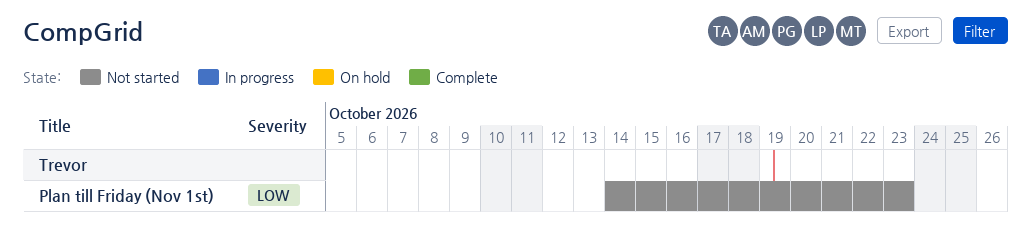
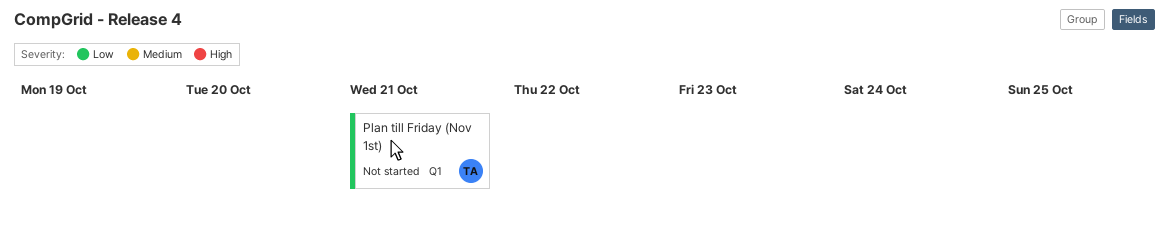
Plan till Friday (Nov 1st), due: Oct 23 -> Oct 21

